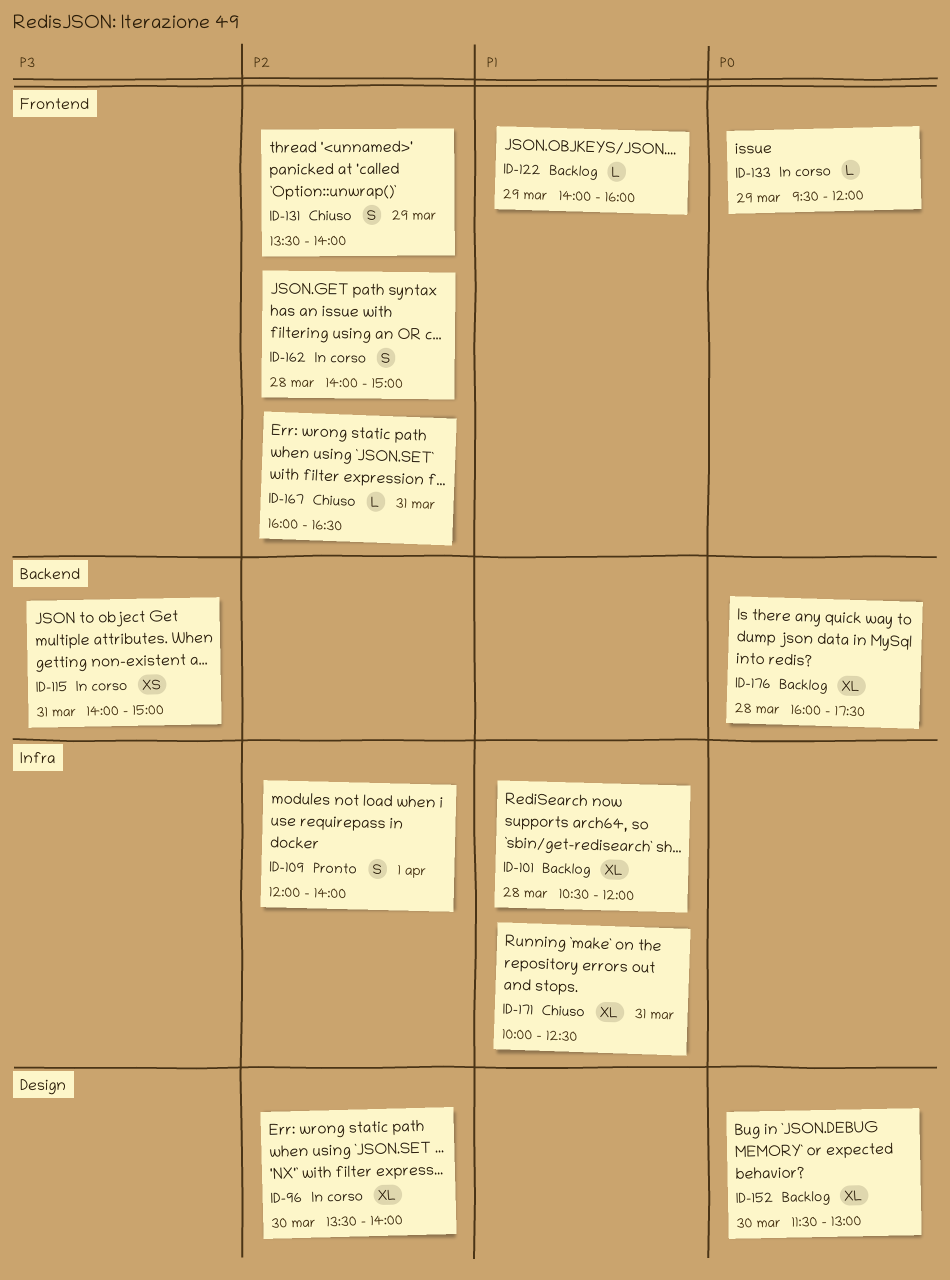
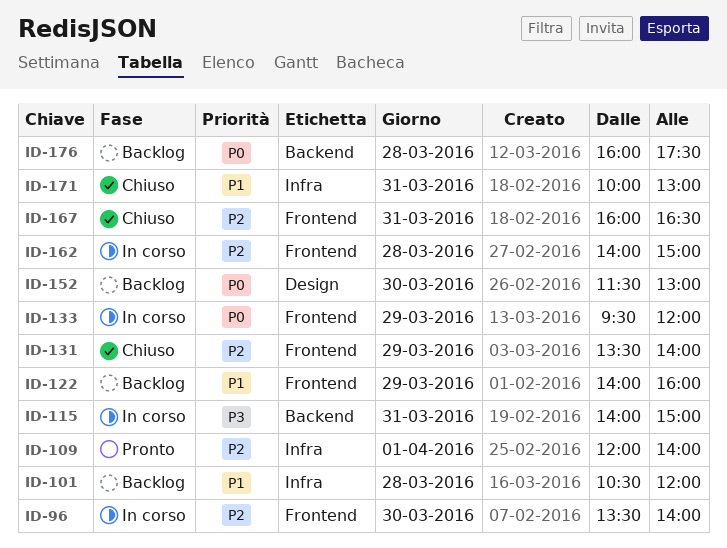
ID-96, label: Design -> Frontend
ID-171, ends: 12:30 -> 13:00

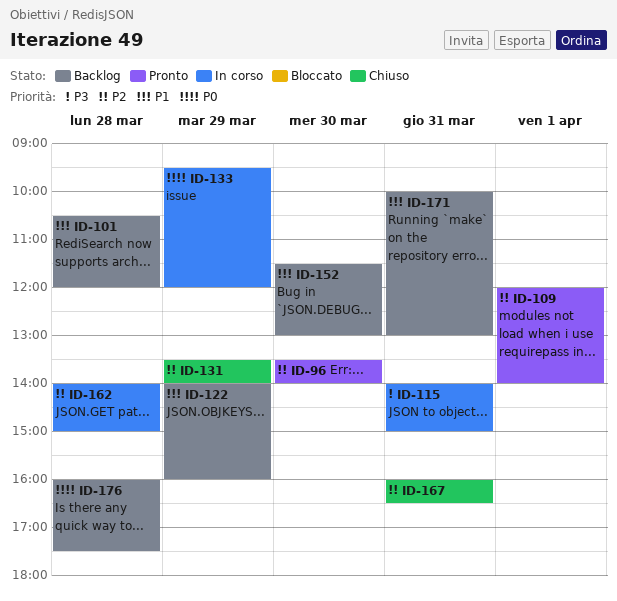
ID-96, status: In corso -> Pronto
ID-152, priority: P0 -> P1
ID-171, status: Chiuso -> Backlog

